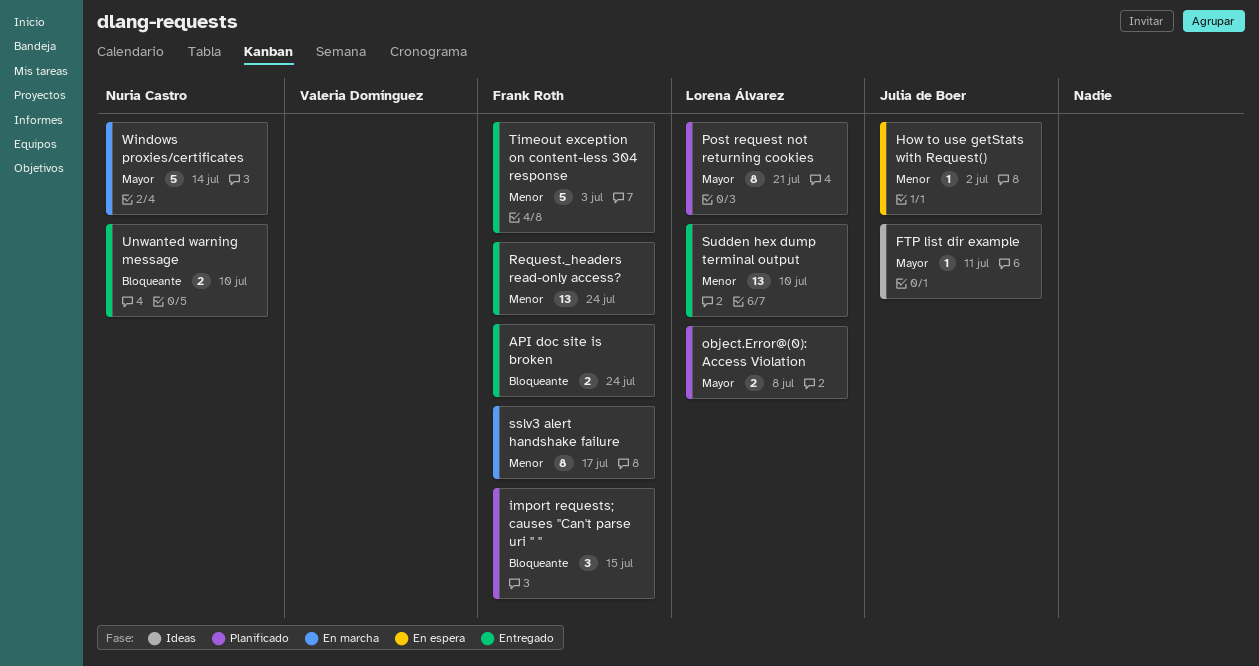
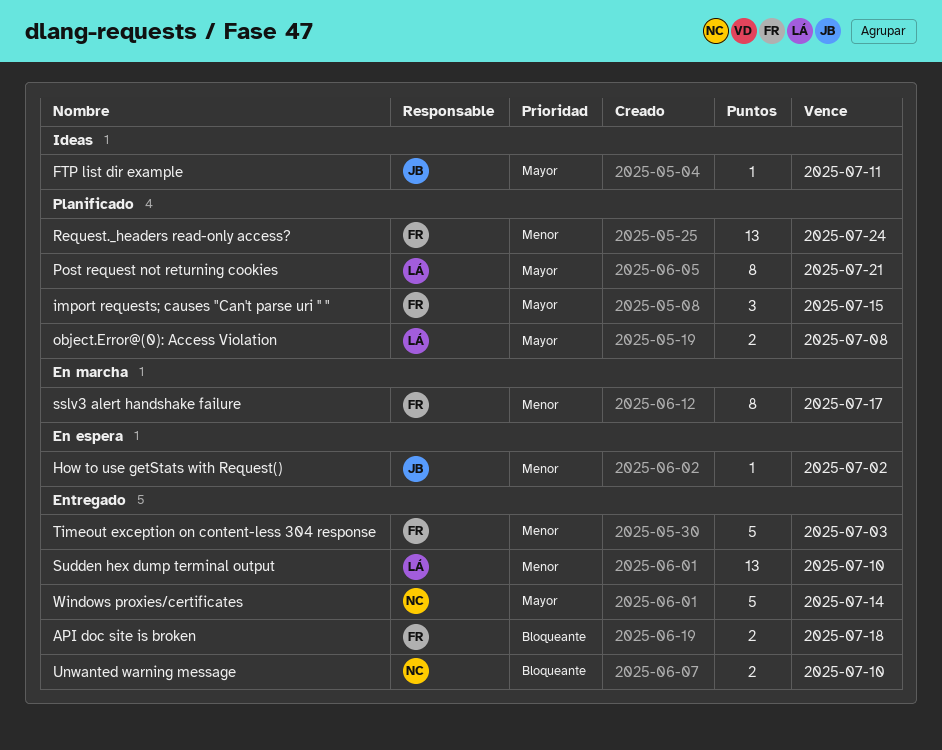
API doc site is broken, due: Jul 24 -> Jul 18
import requests; causes "Can't parse uri '' ", priority: Bloqueante -> Mayor
Request._headers read-only access?, status: Entregado -> Planificado
Windows proxies/certificates, status: En marcha -> Entregado

